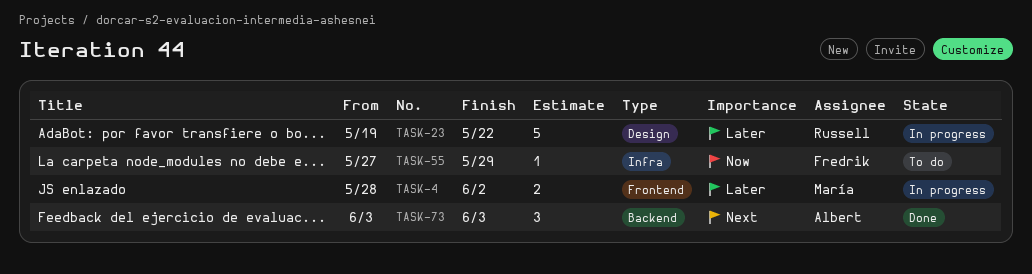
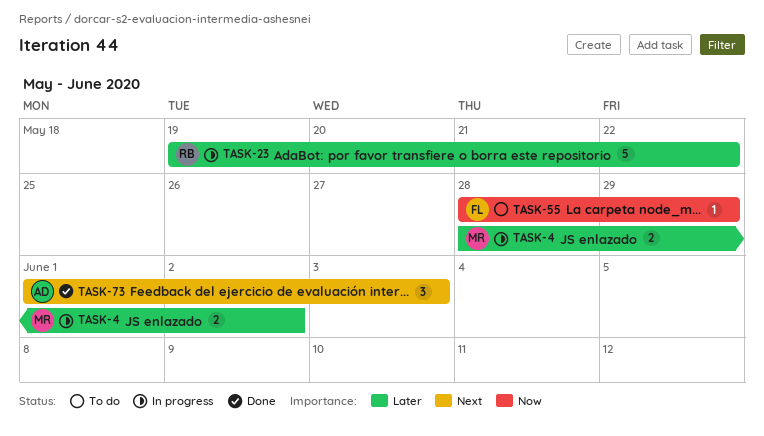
TASK-55, start: May 27 -> May 28
TASK-73, start: Jun 3 -> Jun 1

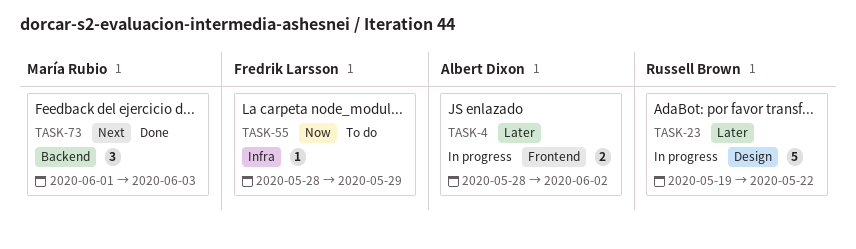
TASK-4, owner: María Rubio -> Albert Dixon
TASK-73, owner: Albert Dixon -> María Rubio

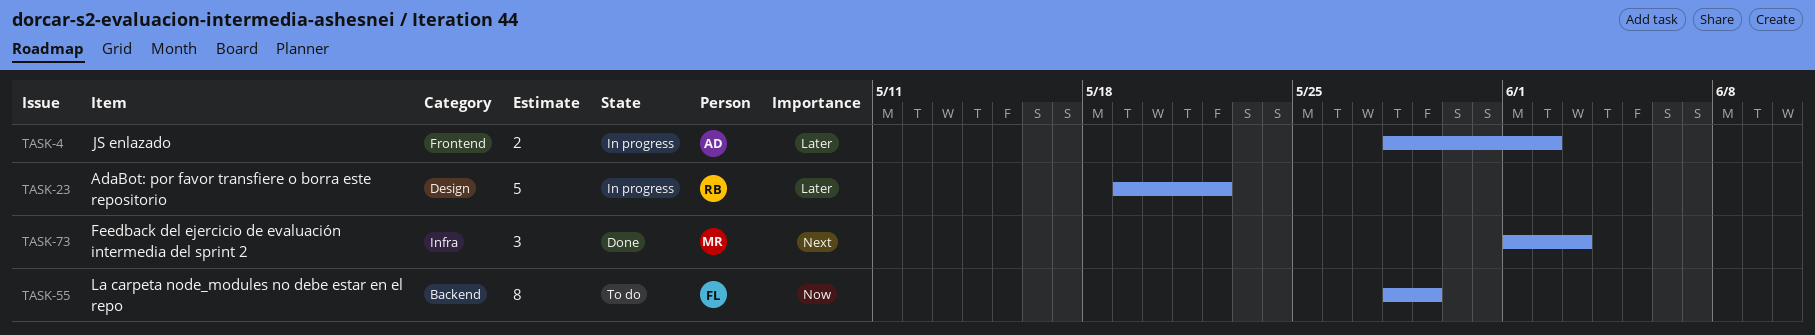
TASK-55, label: Infra -> Backend
TASK-55, estimate: 1 -> 8
TASK-73, label: Backend -> Infra

